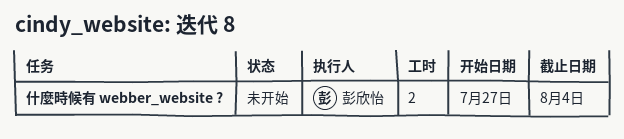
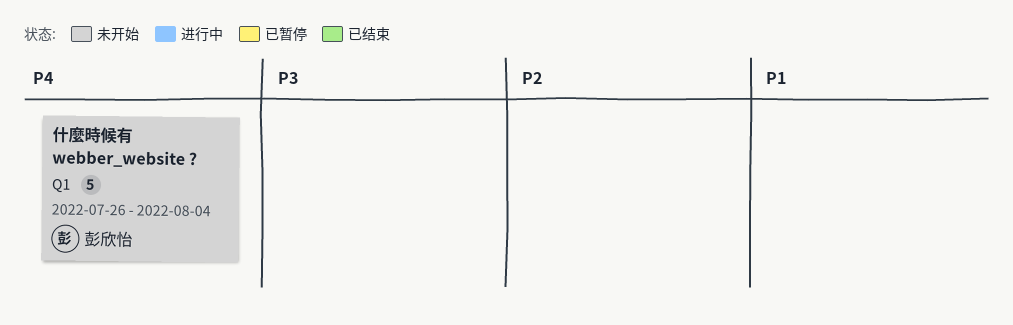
什麼時候有 webber_website ?, estimate: 2 -> 5
什麼時候有 webber_website ?, start: Jul 27 -> Jul 26

